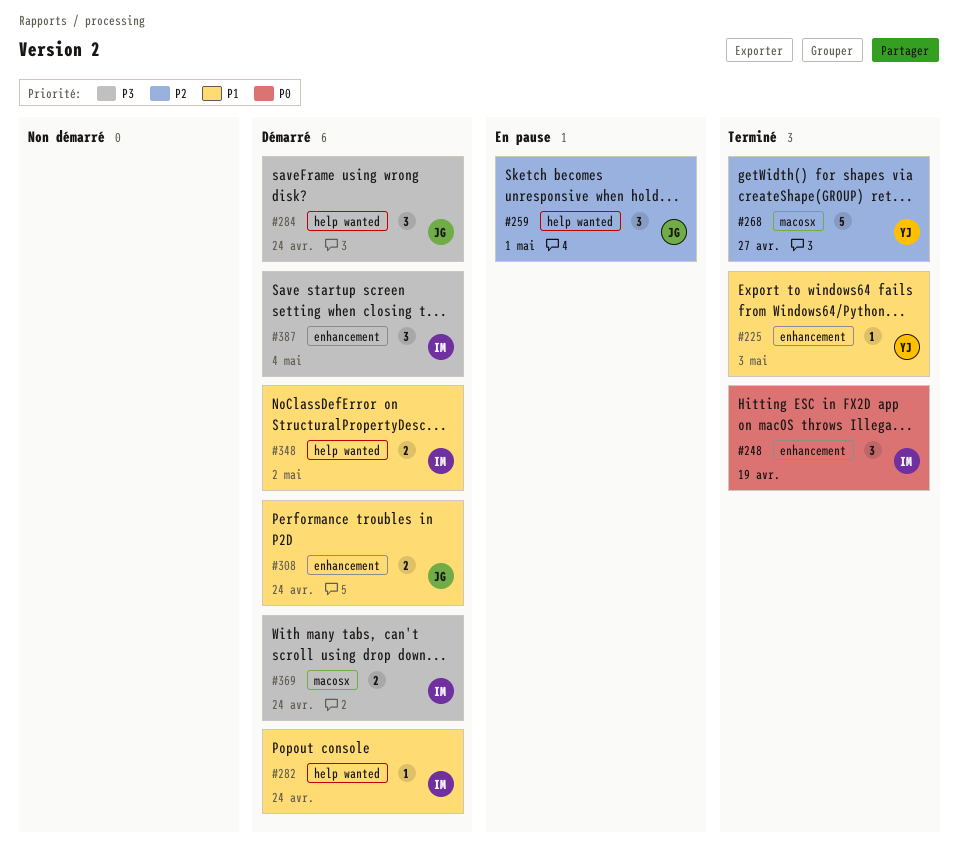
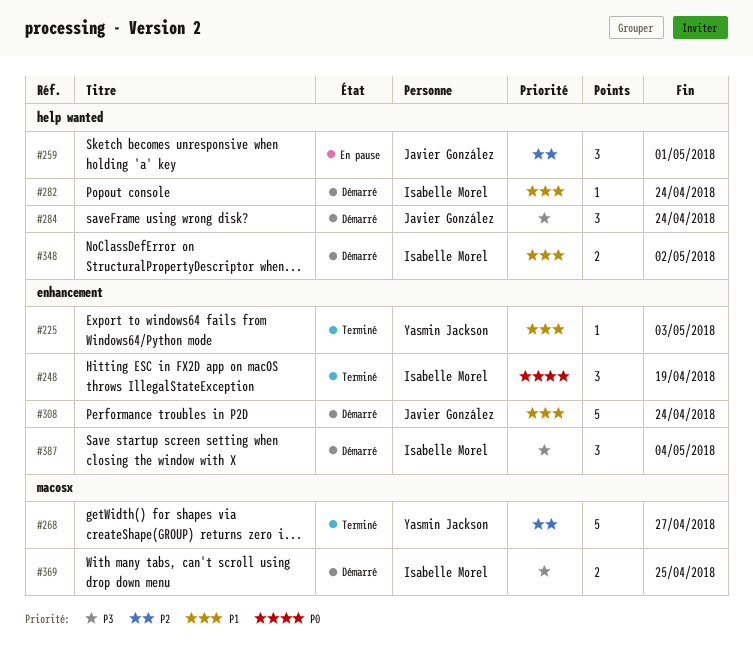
#308, estimate: 2 -> 5
#369, due: Apr 24 -> Apr 25

